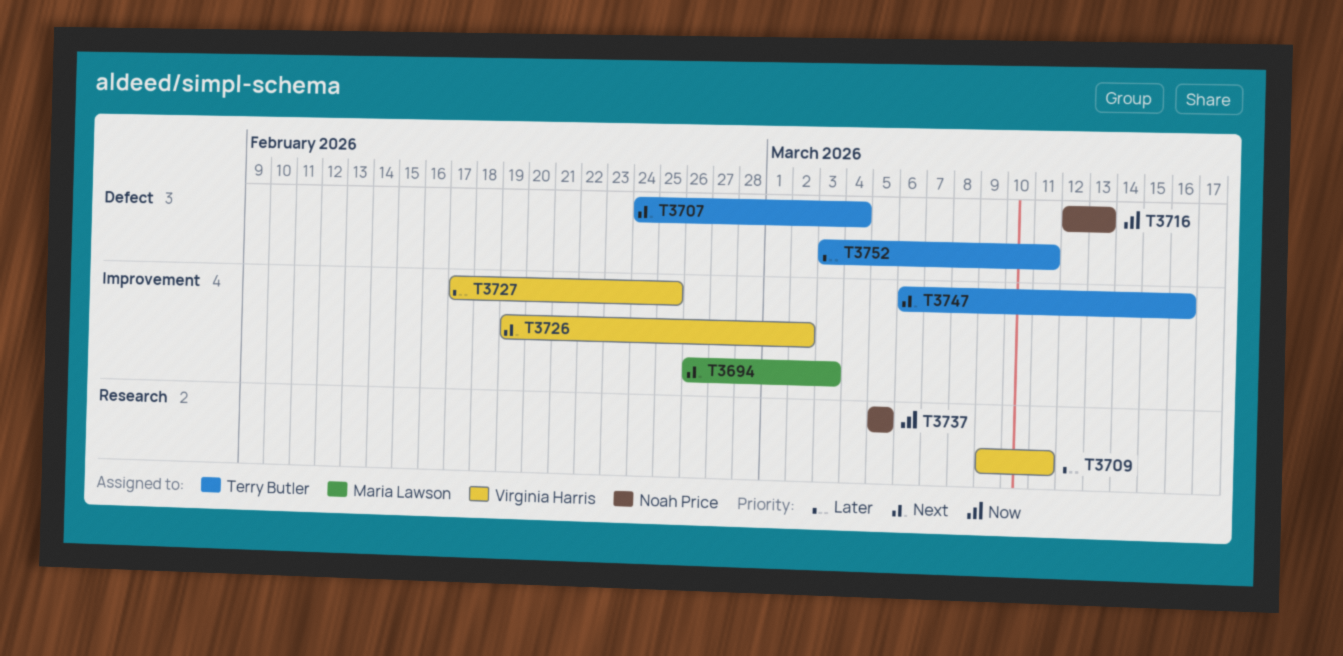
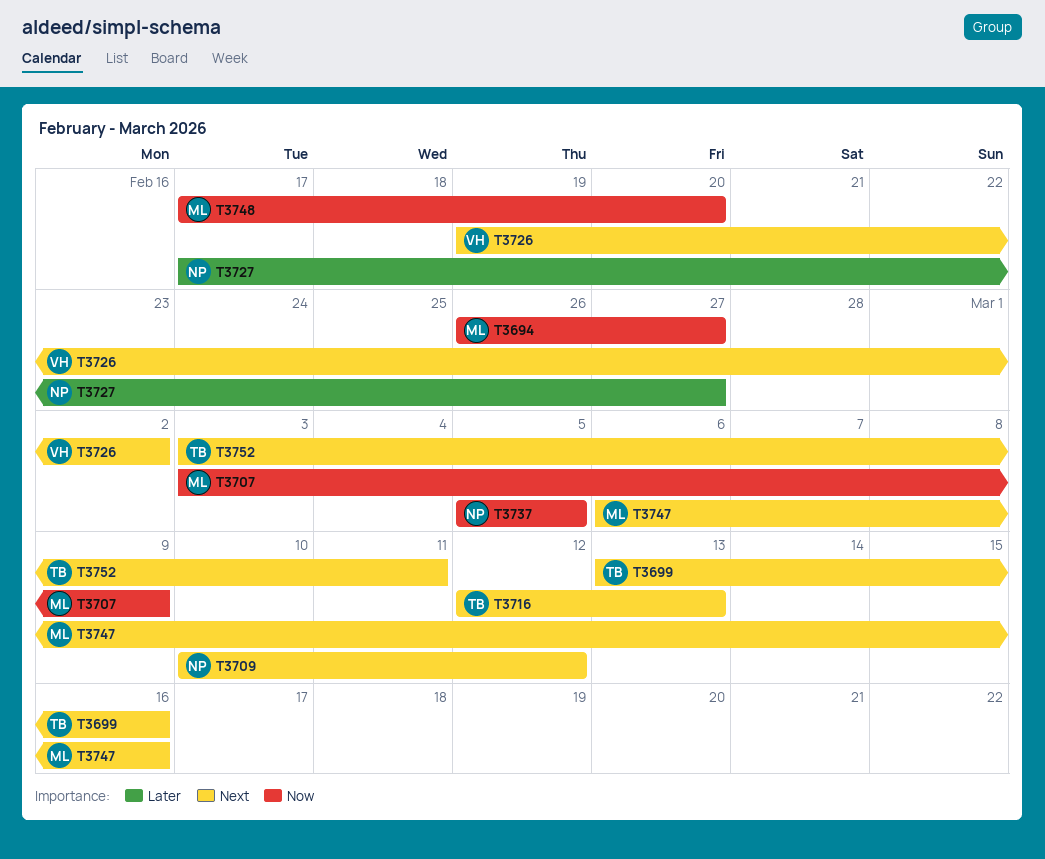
T3694, priority: Next -> Now
T3694, due: Mar 3 -> Feb 27
T3699: none -> present
T3707, owner: Terry Butler -> Maria Lawson
T3707, priority: Next -> Now
T3707, start: Feb 24 -> Mar 3
T3707, due: Mar 4 -> Mar 9
T3709, owner: Virginia Harris -> Noah Price
T3709, priority: Later -> Next
T3709, start: Mar 9 -> Mar 10
T3709, due: Mar 11 -> Mar 12
T3716, owner: Noah Price -> Terry Butler
T3716, priority: Now -> Next
T3727, owner: Virginia Harris -> Noah Price
T3727, due: Feb 25 -> Feb 27
T3747, owner: Terry Butler -> Maria Lawson
T3748: none -> present
T3752, priority: Later -> Next

